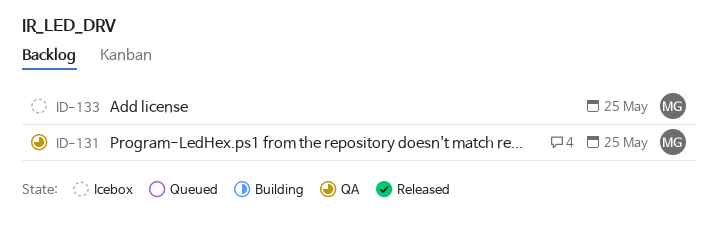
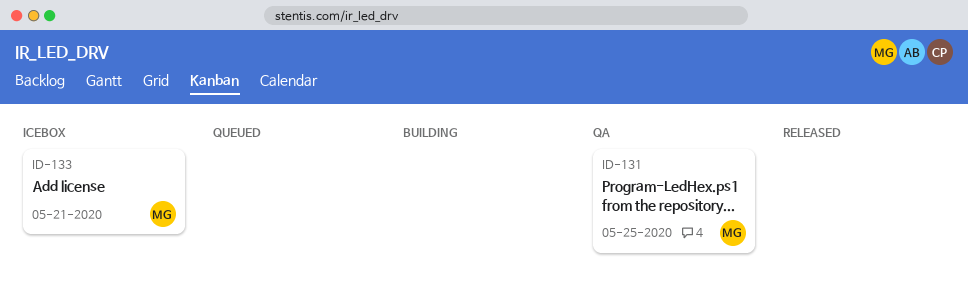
ID-133, due: May 25 -> May 21

